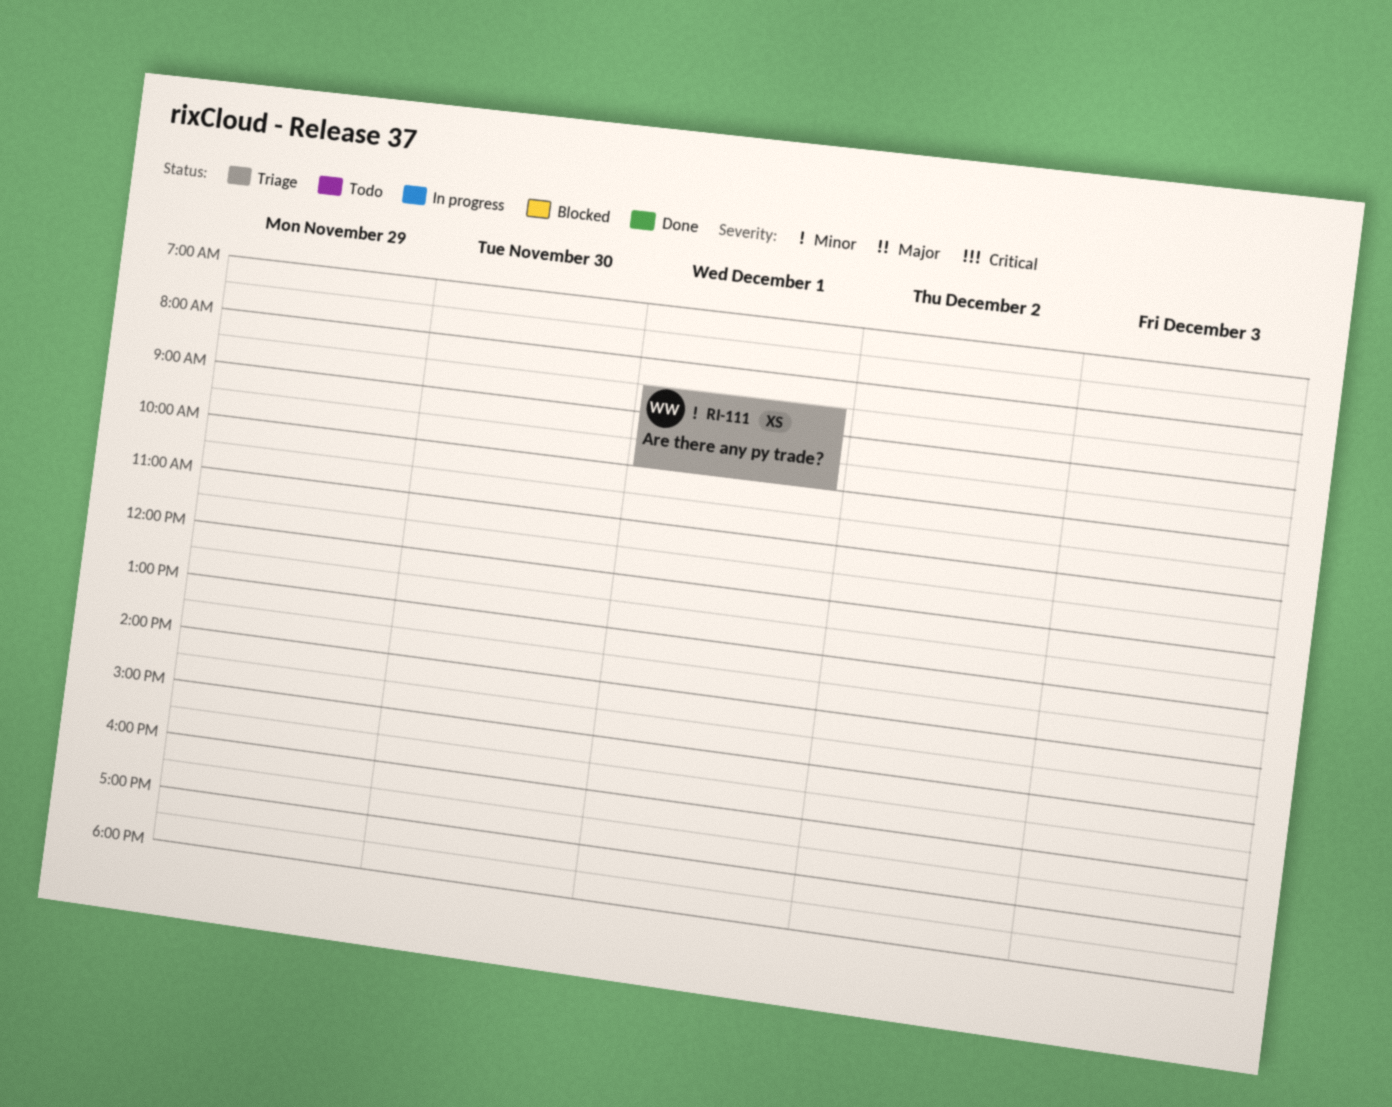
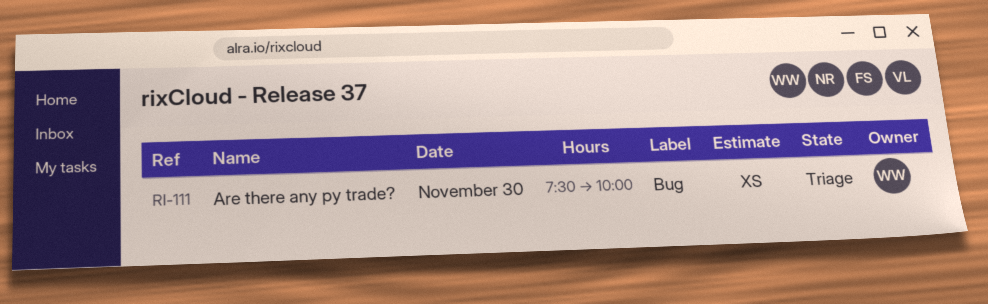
RI-111, day: Dec 1 -> Nov 30
RI-111, begins: 08:30 -> 07:30

